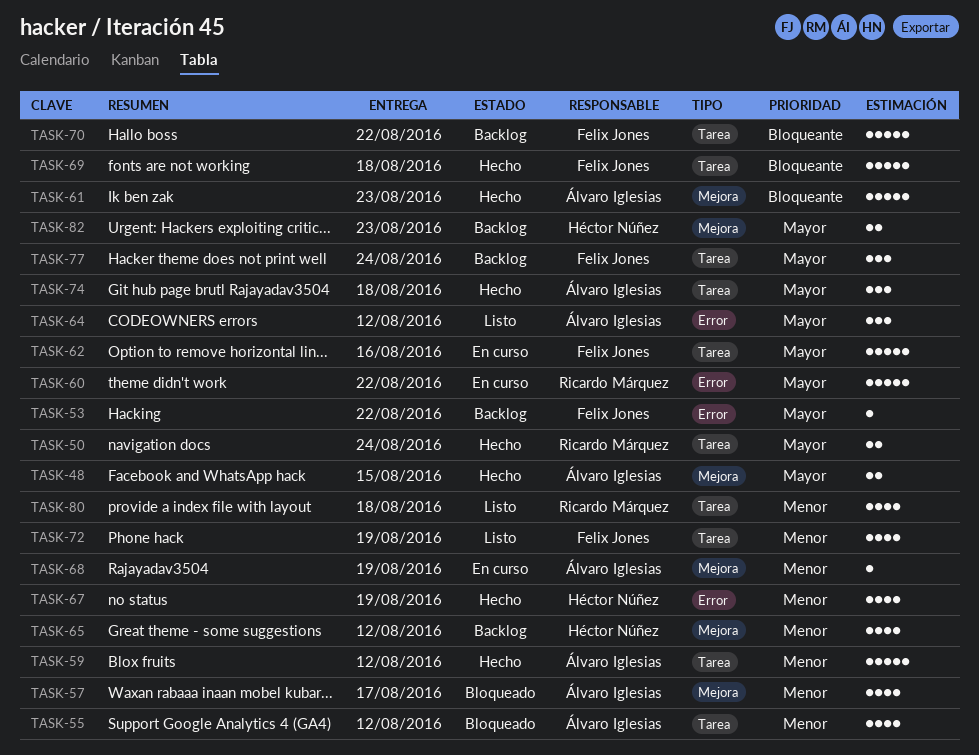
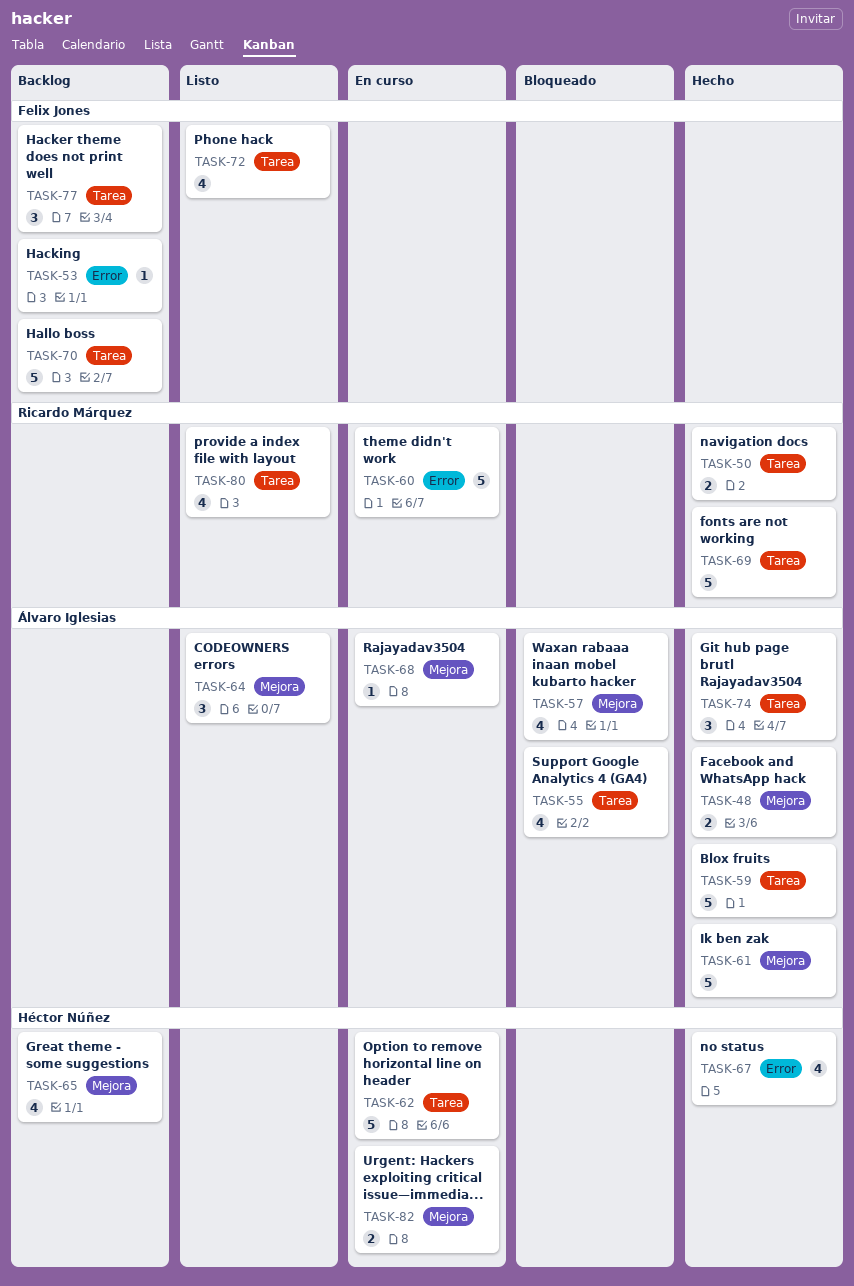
TASK-62, owner: Felix Jones -> Héctor Núñez
TASK-64, label: Error -> Mejora
TASK-69, owner: Felix Jones -> Ricardo Márquez
TASK-82, status: Backlog -> En curso

